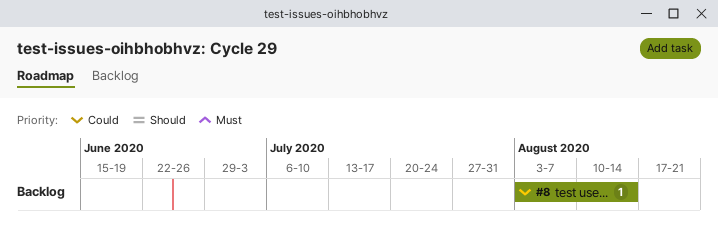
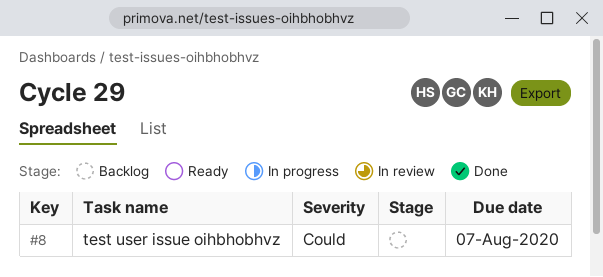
#8, due: Aug 14 -> Aug 7

